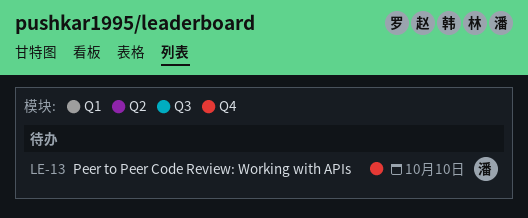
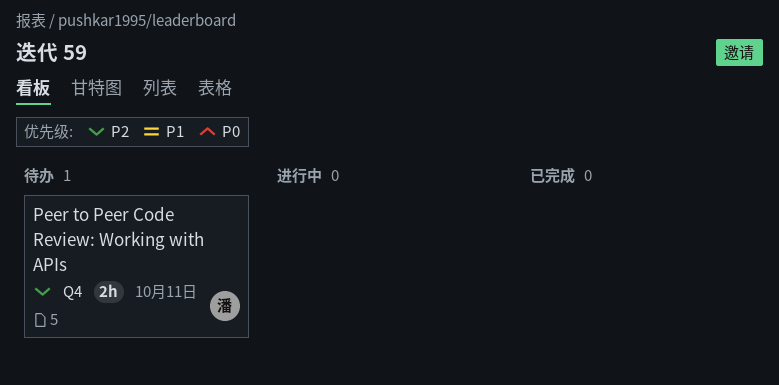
Peer to Peer Code Review: Working with APIs, due: Oct 10 -> Oct 11

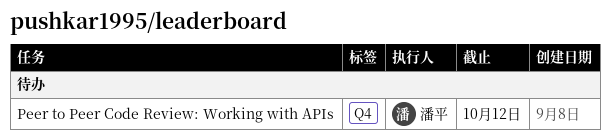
Peer to Peer Code Review: Working with APIs, due: Oct 11 -> Oct 12

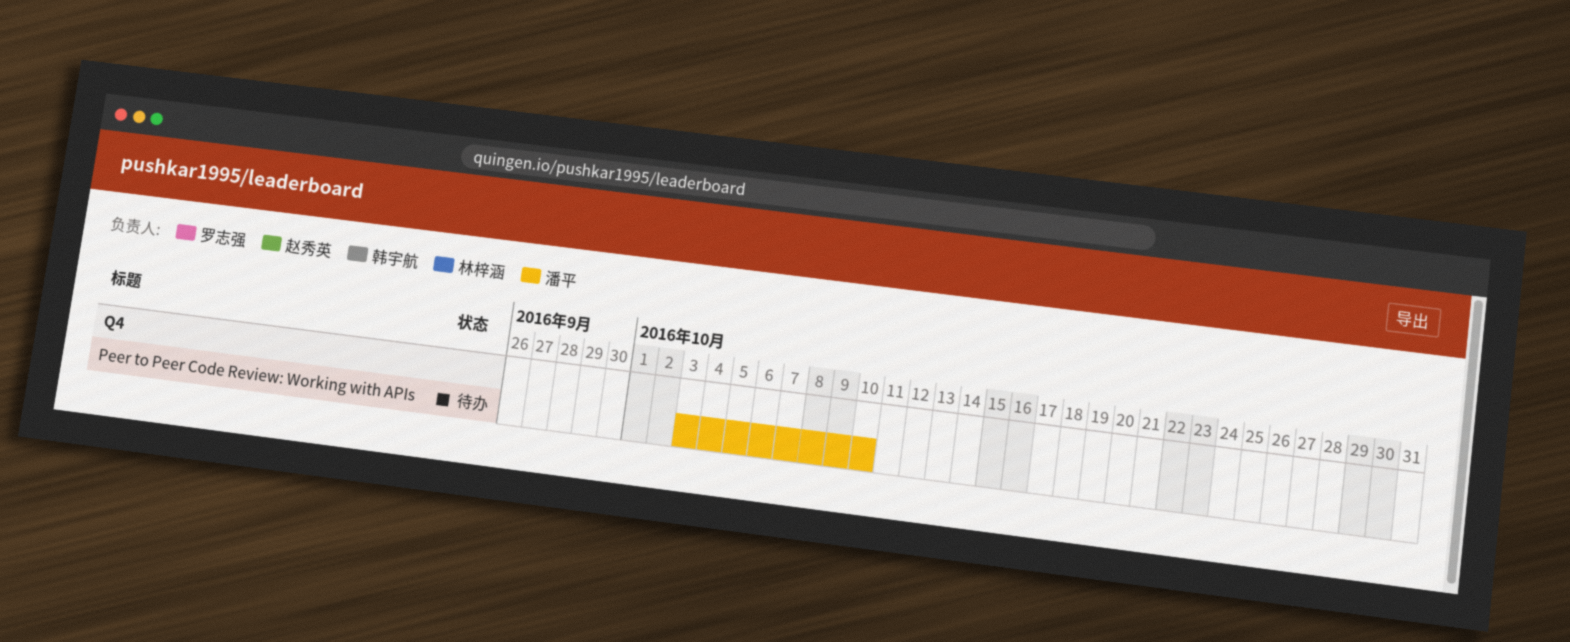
Peer to Peer Code Review: Working with APIs, due: Oct 12 -> Oct 10

